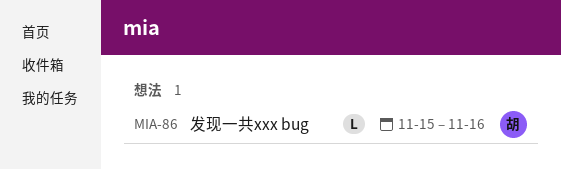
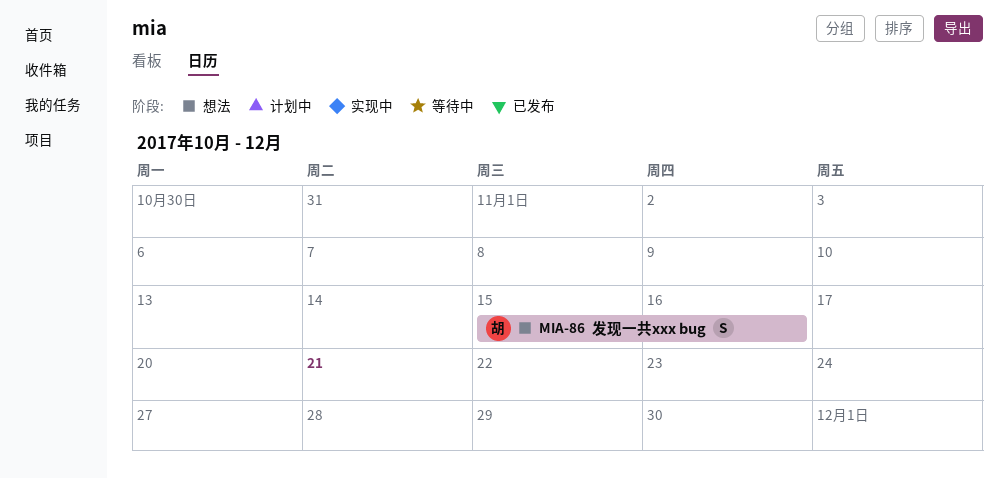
MIA-86, estimate: L -> S

